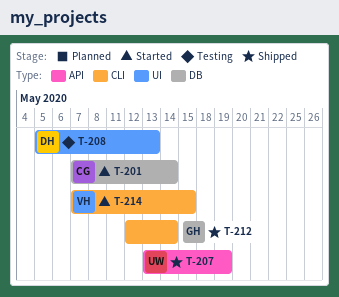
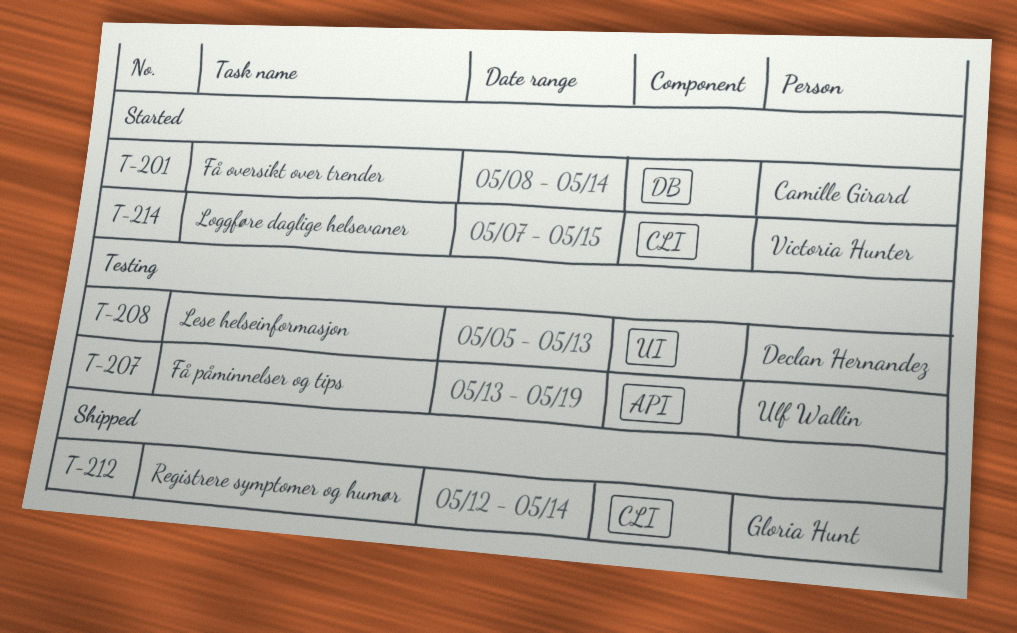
T-201, start: May 7 -> May 8
T-207, status: Shipped -> Testing

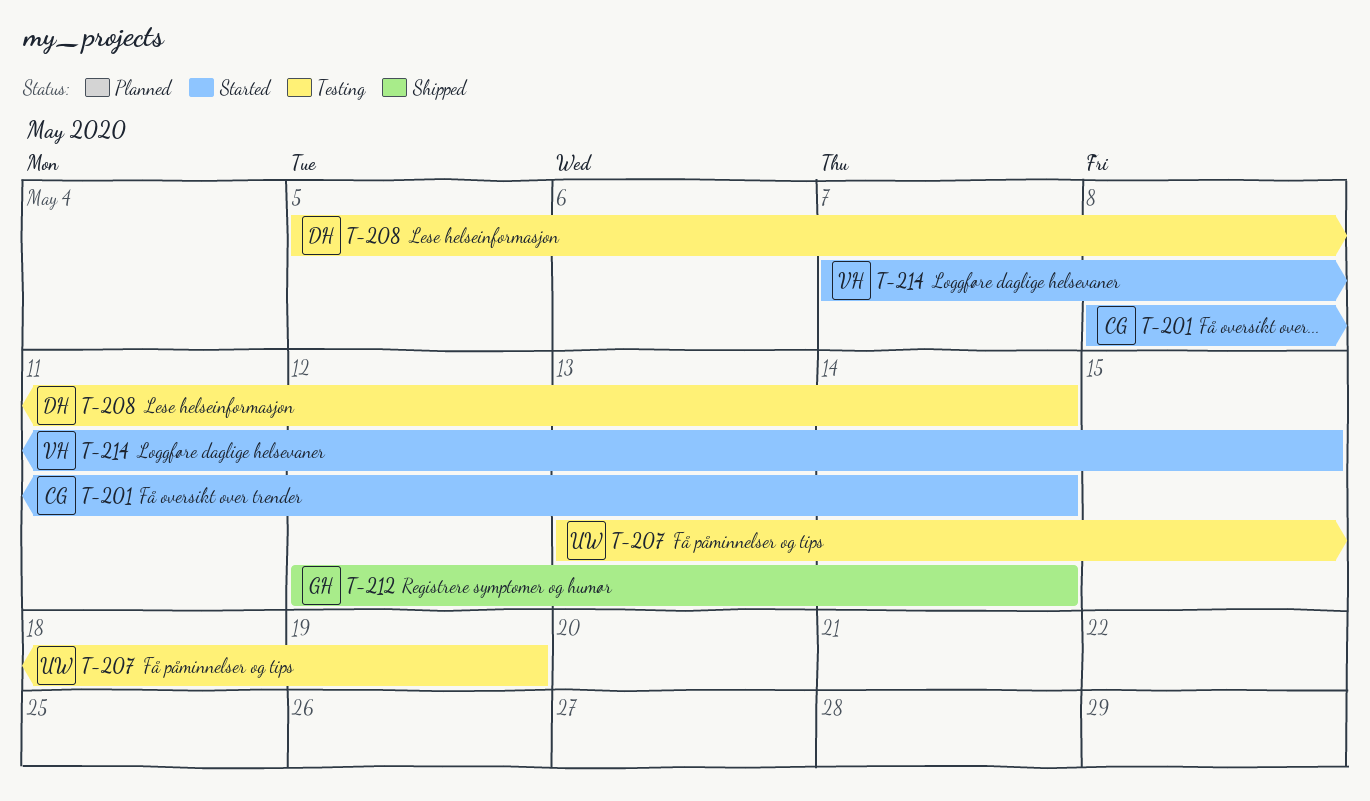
T-208, due: May 13 -> May 14

